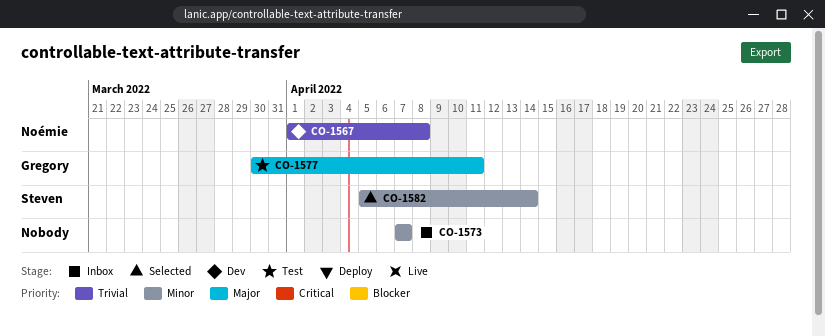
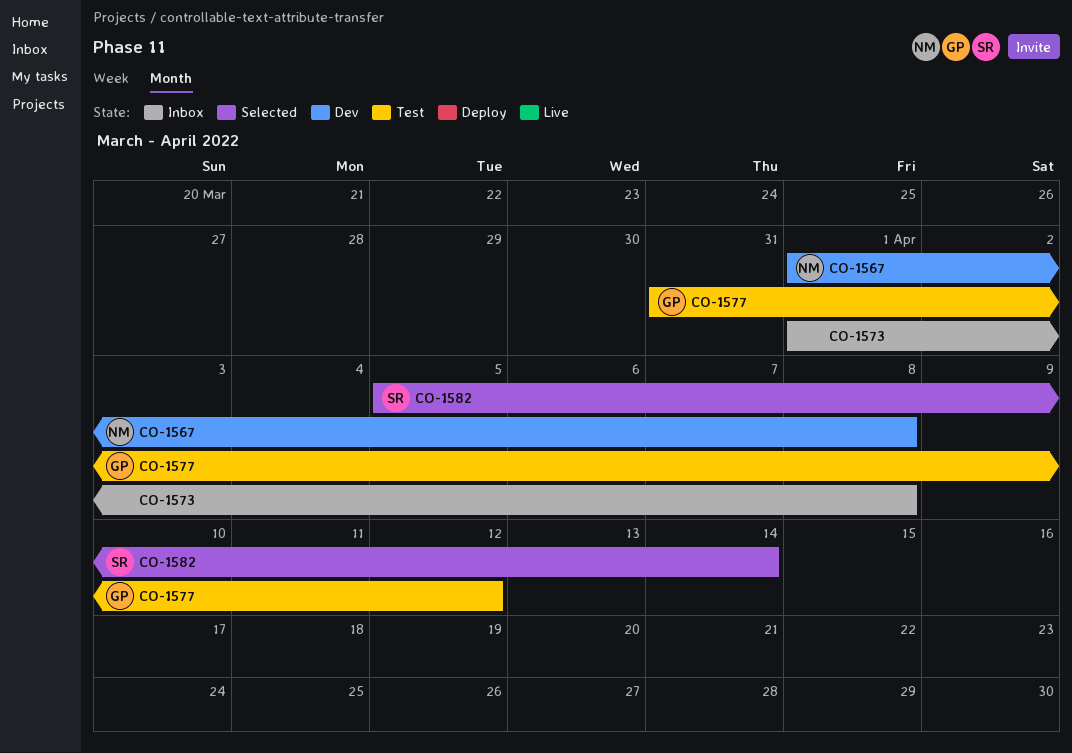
CO-1573, start: Apr 7 -> Apr 1
CO-1573, due: Apr 7 -> Apr 8
CO-1577, start: Mar 30 -> Mar 31
CO-1577, due: Apr 11 -> Apr 12

